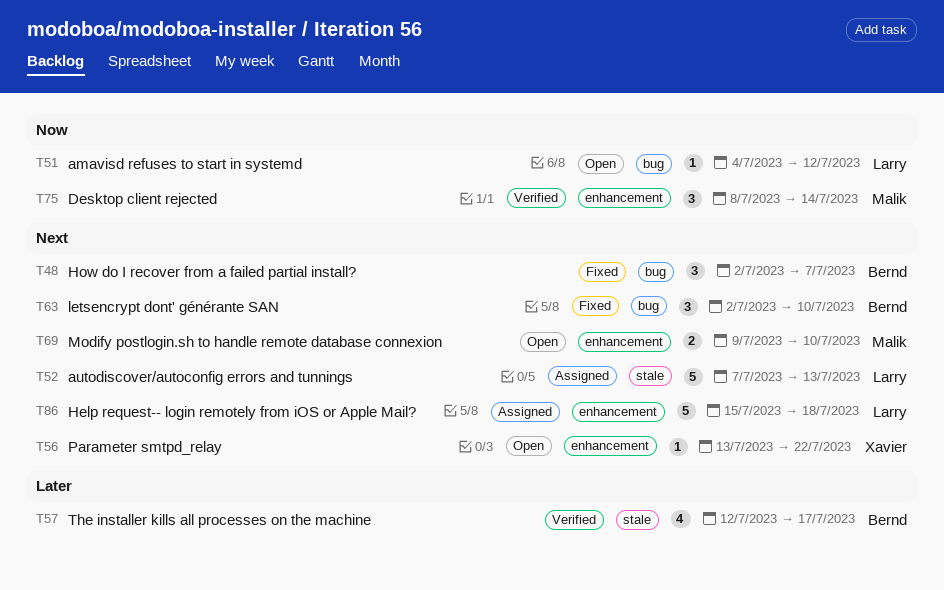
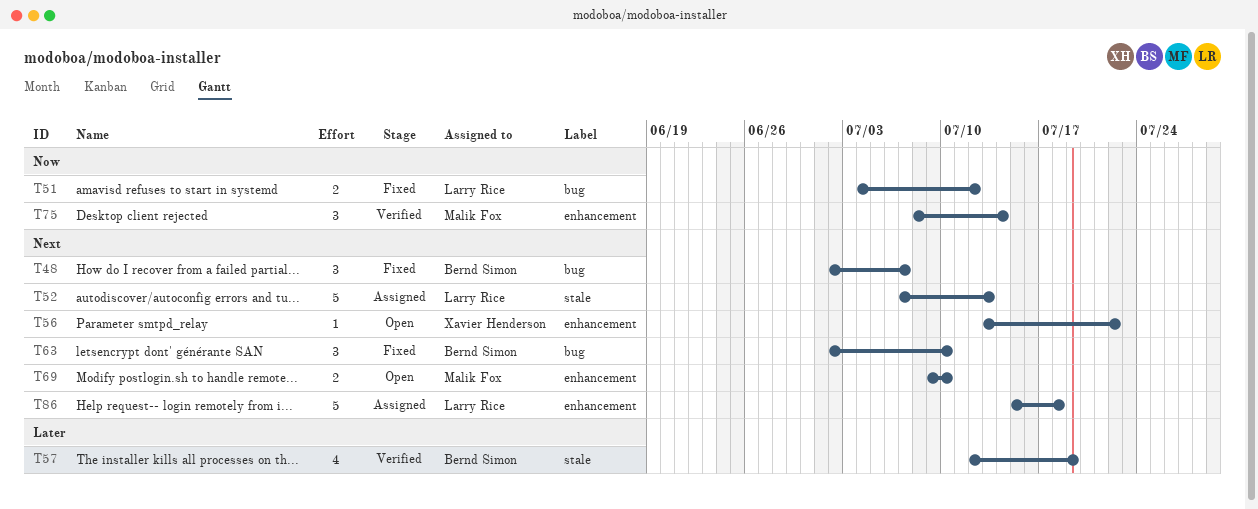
T51, status: Open -> Fixed
T51, estimate: 1 -> 2
T57, due: Jul 17 -> Jul 19

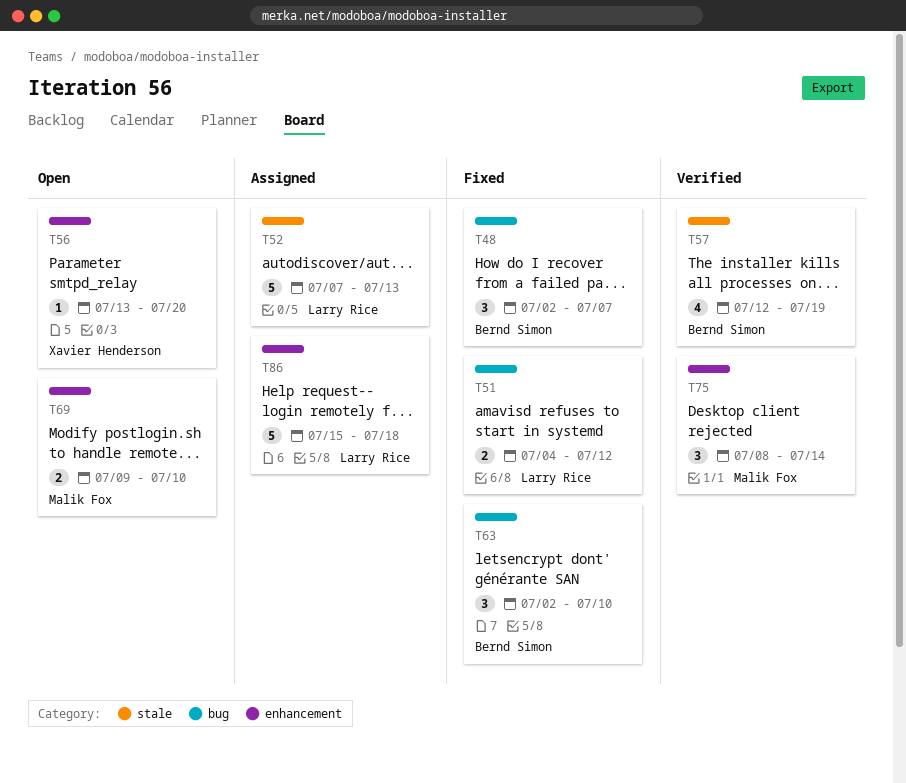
T56, due: Jul 22 -> Jul 20

